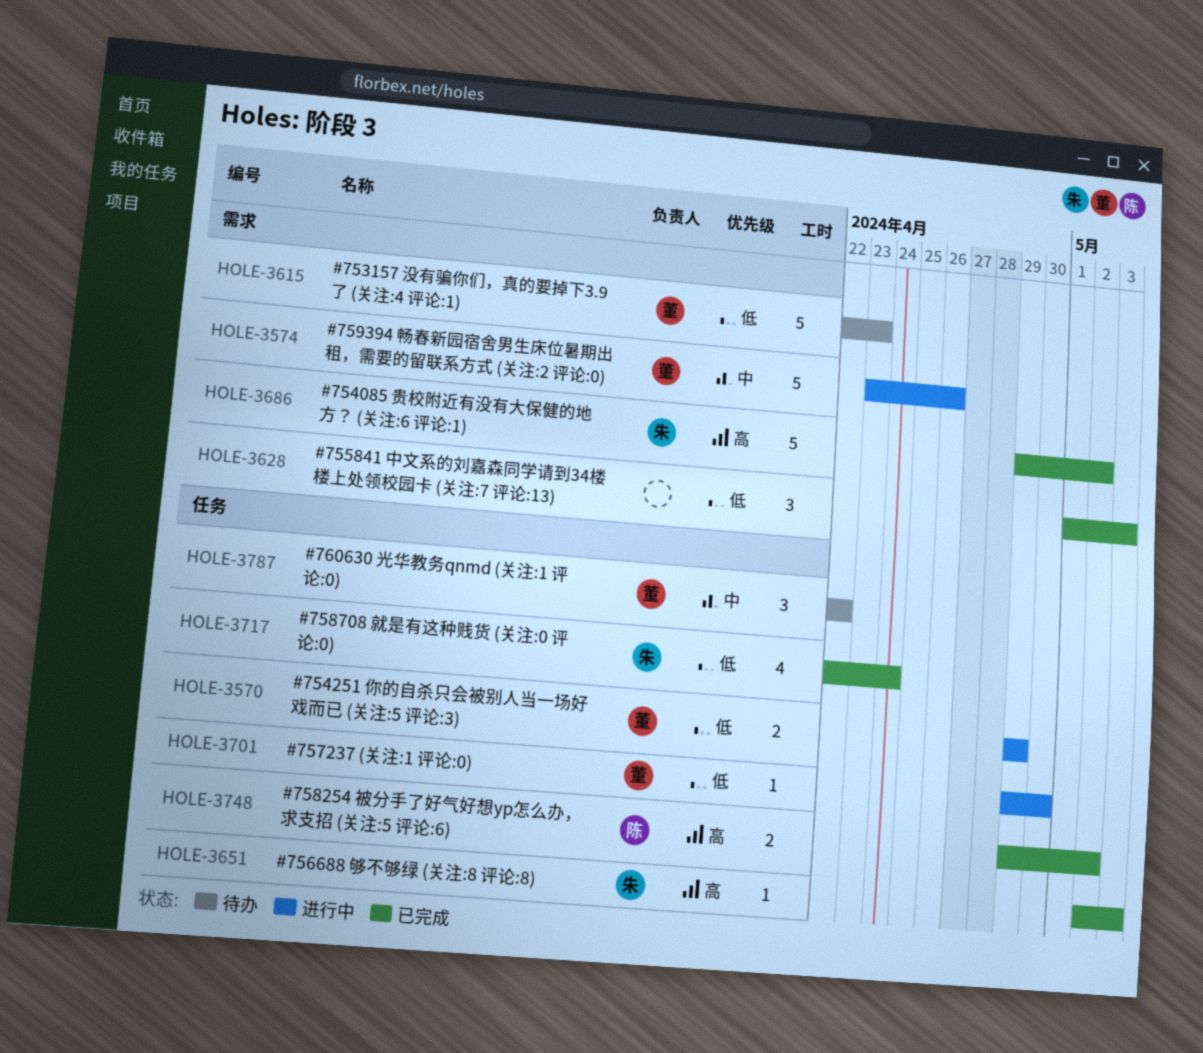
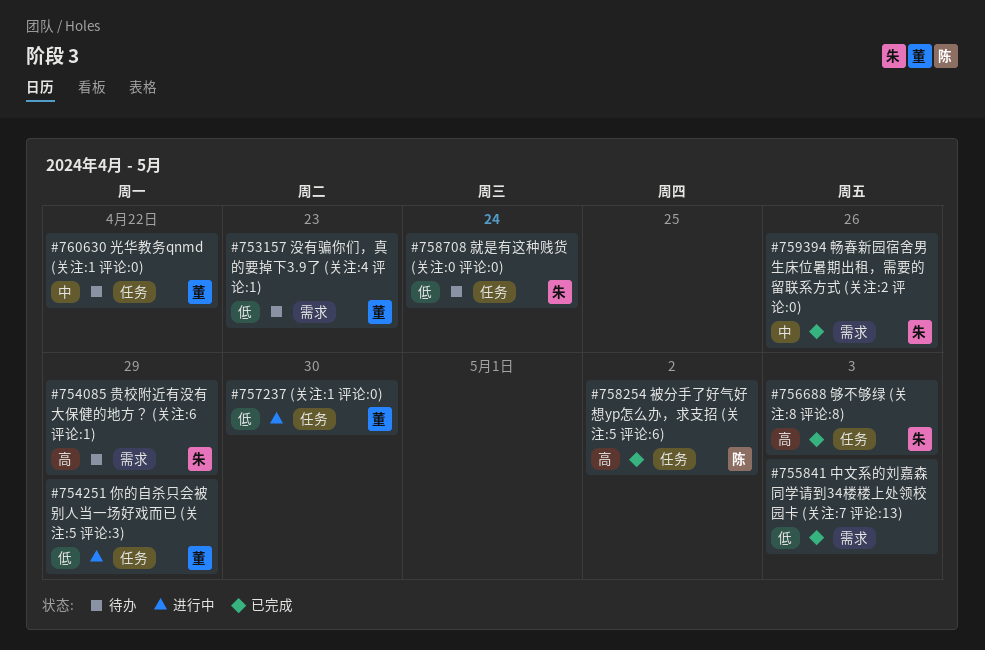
#754085 贵校附近有没有大保健的地方？ (关注:6 评论:1), status: 已完成 -> 待办
#754085 贵校附近有没有大保健的地方？ (关注:6 评论:1), due: May 2 -> Apr 29
#758708 就是有这种贱货 (关注:0 评论:0), status: 已完成 -> 待办
#759394 畅春新园宿舍男生床位暑期出租，需要的留联系方式 (关注:2 评论:0), status: 进行中 -> 已完成
#759394 畅春新园宿舍男生床位暑期出租，需要的留联系方式 (关注:2 评论:0), owner: 董 -> 朱

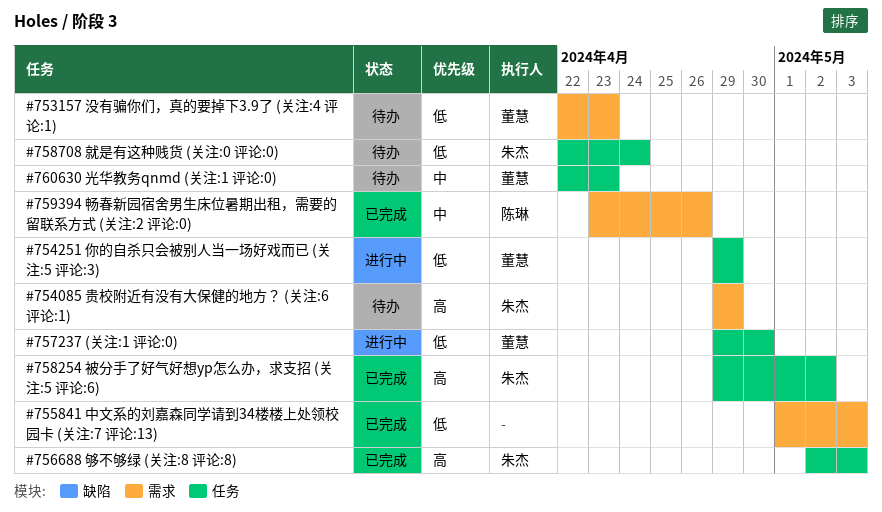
#758254 被分手了好气好想yp怎么办，求支招 (关注:5 评论:6), owner: 陈琳 -> 朱杰
#759394 畅春新园宿舍男生床位暑期出租，需要的留联系方式 (关注:2 评论:0), owner: 朱杰 -> 陈琳
#760630 光华教务qnmd (关注:1 评论:0), due: Apr 22 -> Apr 23

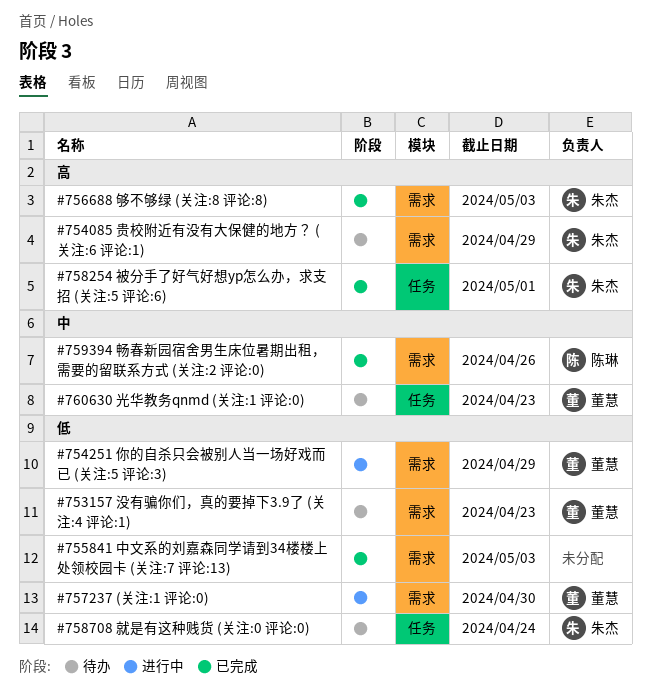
#754251 你的自杀只会被别人当一场好戏而已 (关注:5 评论:3), label: 任务 -> 需求
#756688 够不够绿 (关注:8 评论:8), label: 任务 -> 需求
#757237 (关注:1 评论:0), label: 任务 -> 需求
#758254 被分手了好气好想yp怎么办，求支招 (关注:5 评论:6), due: May 2 -> May 1

